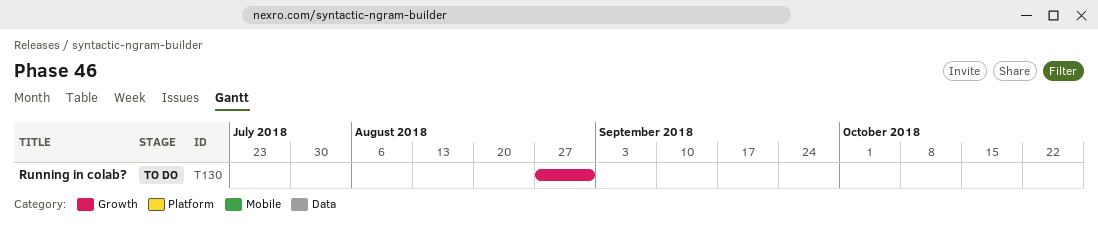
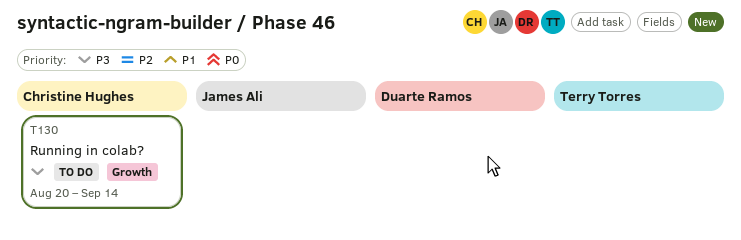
T130, start: Aug 27 -> Aug 20
T130, due: Aug 31 -> Sep 14

